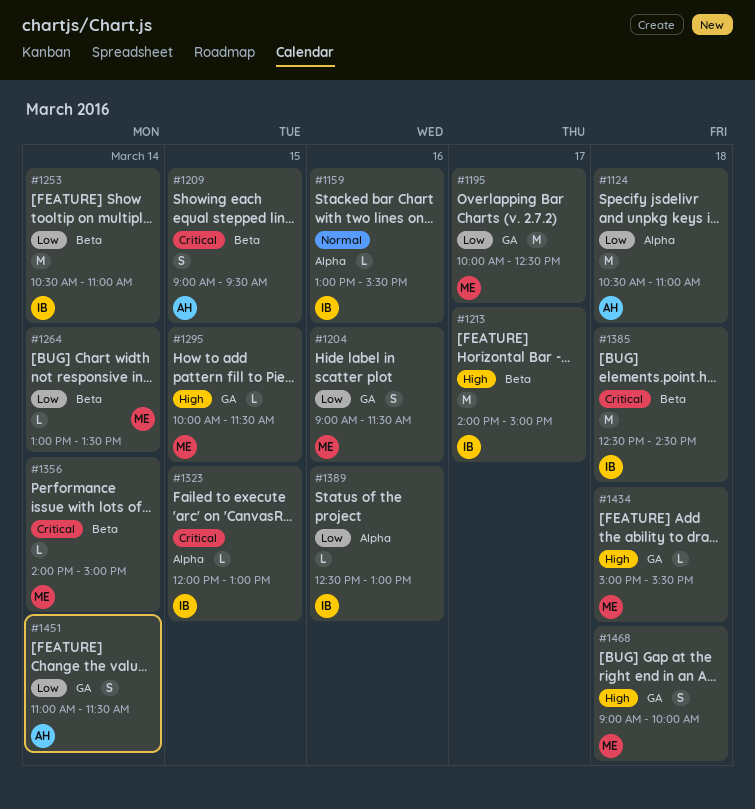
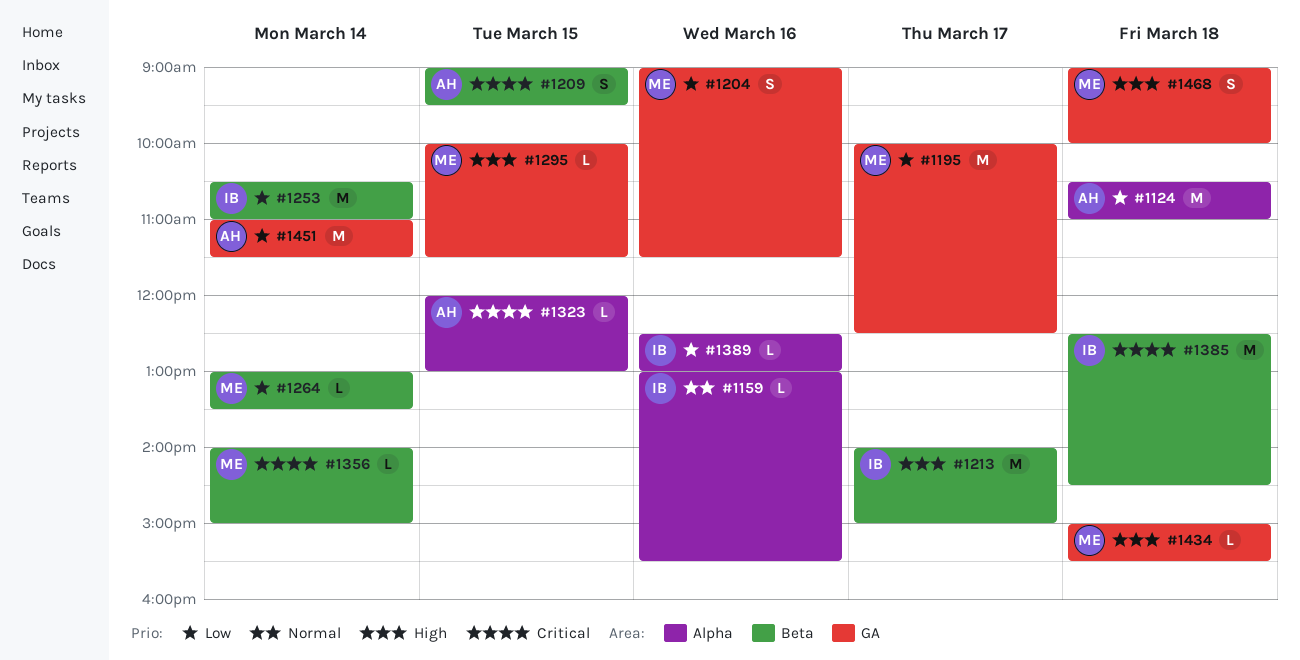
#1323, owner: IB -> AH
#1451, estimate: S -> M

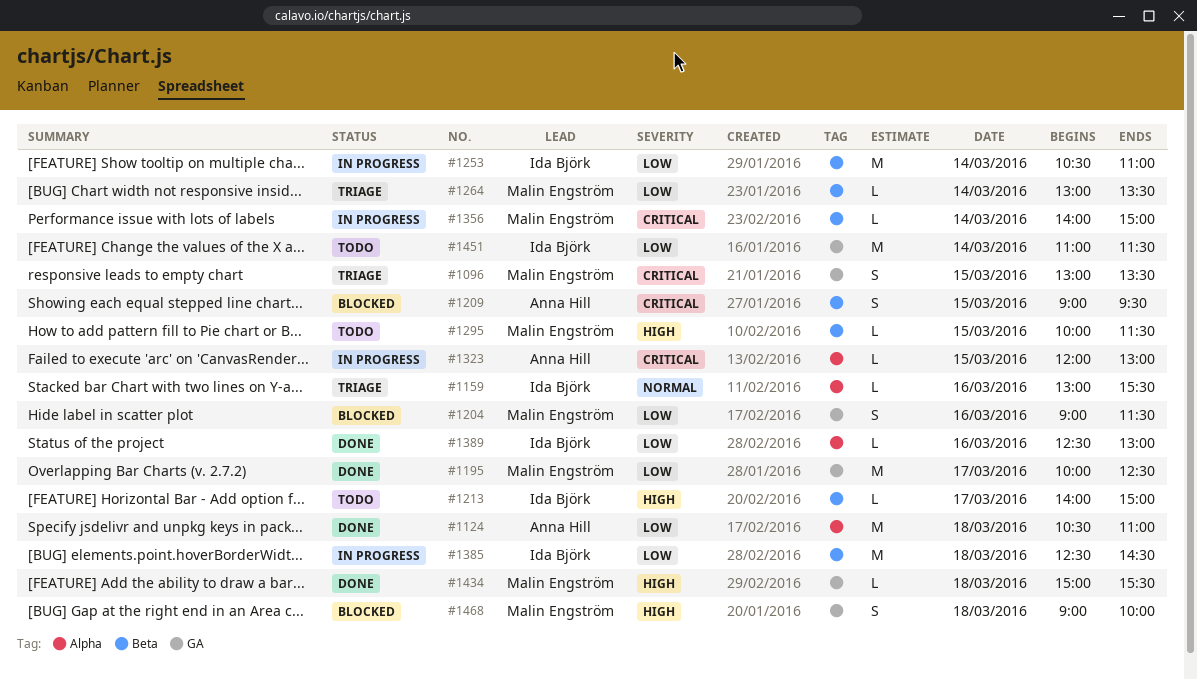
#1096: none -> present
#1213, estimate: M -> L
#1295, label: GA -> Beta
#1385, priority: Critical -> Low
#1451, owner: Anna Hill -> Ida Björk

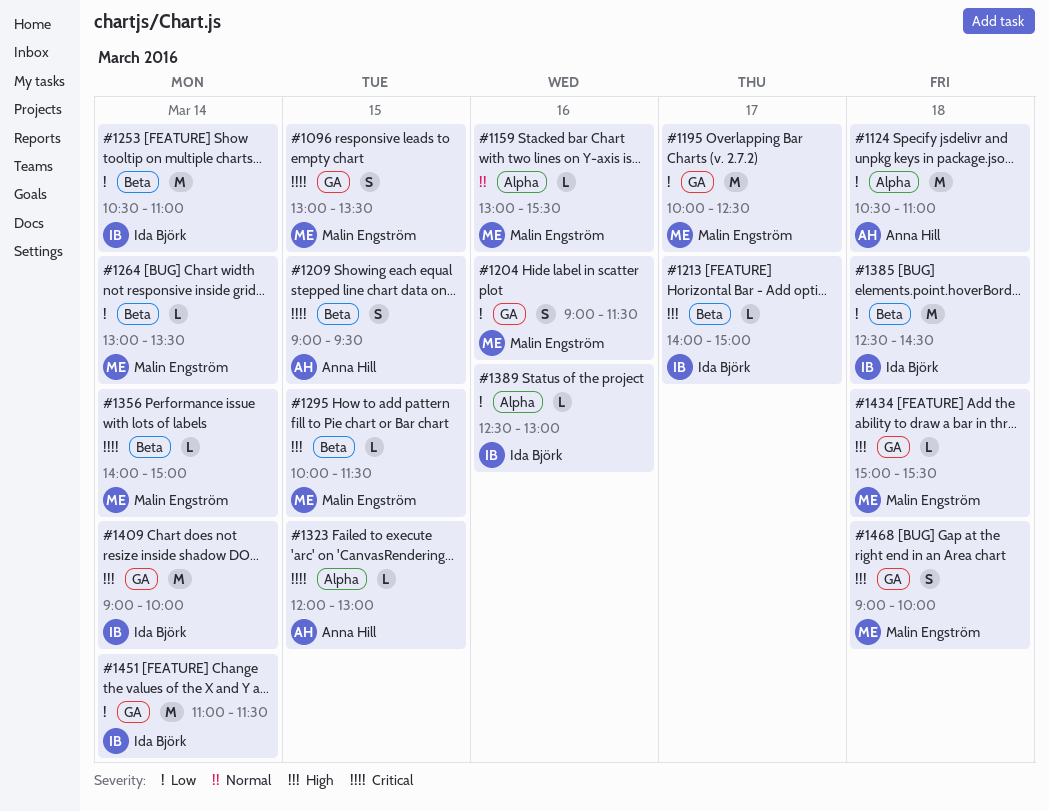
#1159, owner: Ida Björk -> Malin Engström
#1409: none -> present

